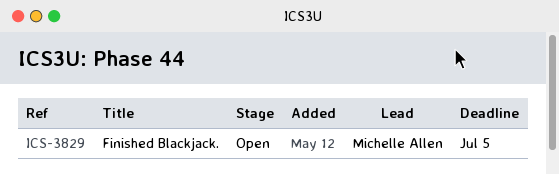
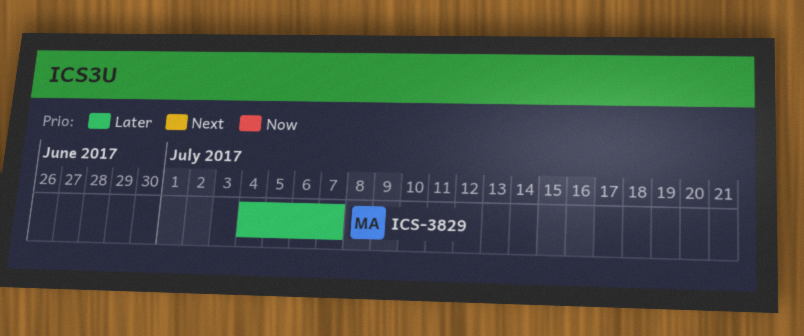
ICS-3829, due: Jul 5 -> Jul 7

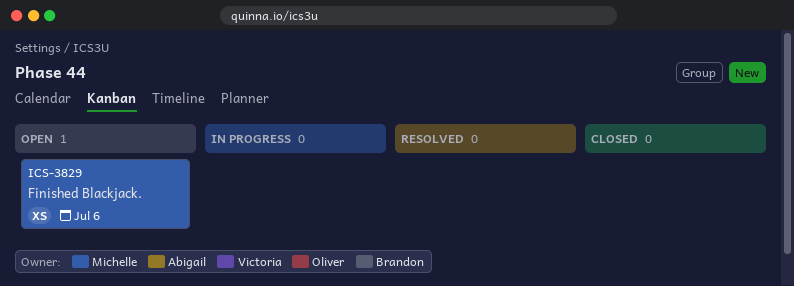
ICS-3829, due: Jul 7 -> Jul 6

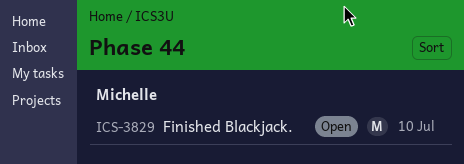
ICS-3829, estimate: XS -> M
ICS-3829, due: Jul 6 -> Jul 10

